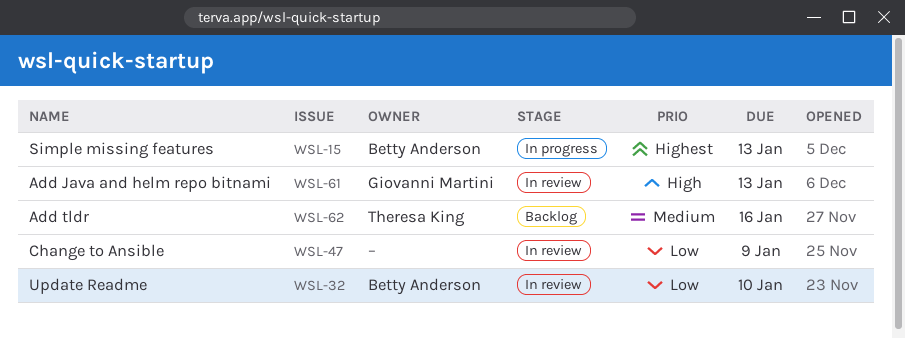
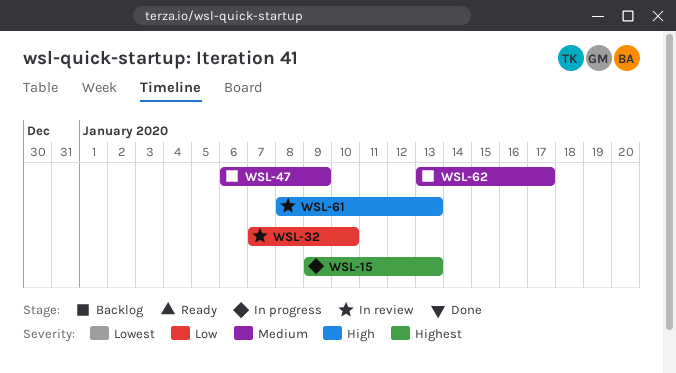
WSL-47, status: In review -> Backlog
WSL-47, priority: Low -> Medium
WSL-62, due: Jan 16 -> Jan 17

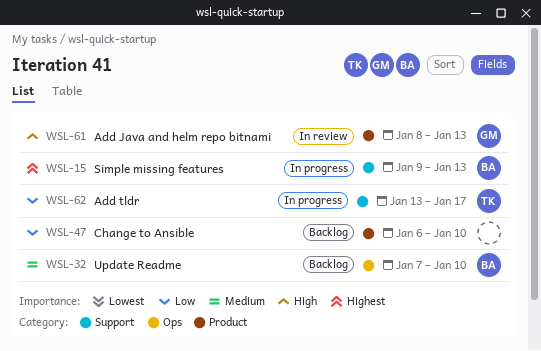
WSL-32, status: In review -> Backlog
WSL-32, priority: Low -> Medium
WSL-47, priority: Medium -> Low
WSL-47, due: Jan 9 -> Jan 10
WSL-62, status: Backlog -> In progress
WSL-62, priority: Medium -> Low

